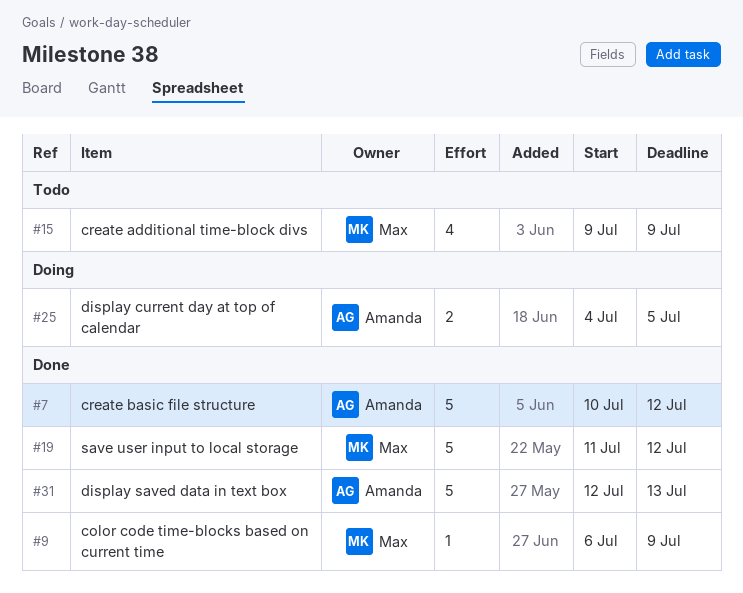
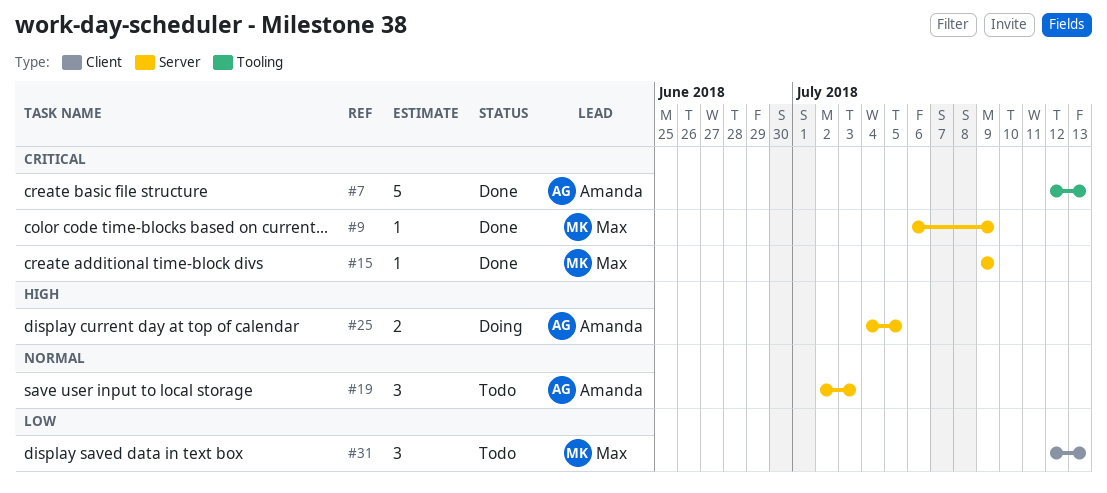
#7, start: Jul 10 -> Jul 12
#7, due: Jul 12 -> Jul 13
#15, status: Todo -> Done
#15, estimate: 4 -> 1
#19, status: Done -> Todo
#19, owner: Max -> Amanda
#19, estimate: 5 -> 3
#19, start: Jul 11 -> Jul 2
#19, due: Jul 12 -> Jul 3
#31, status: Done -> Todo
#31, owner: Amanda -> Max
#31, estimate: 5 -> 3

